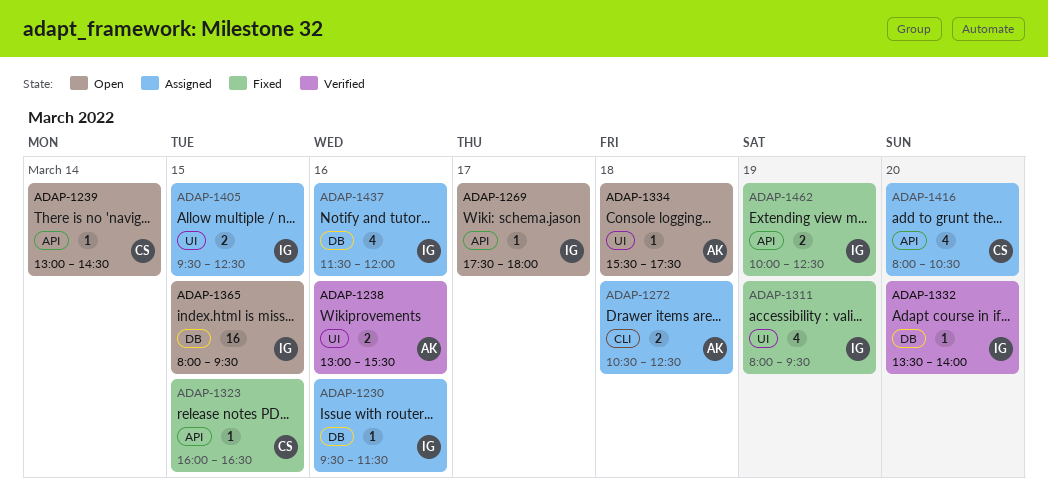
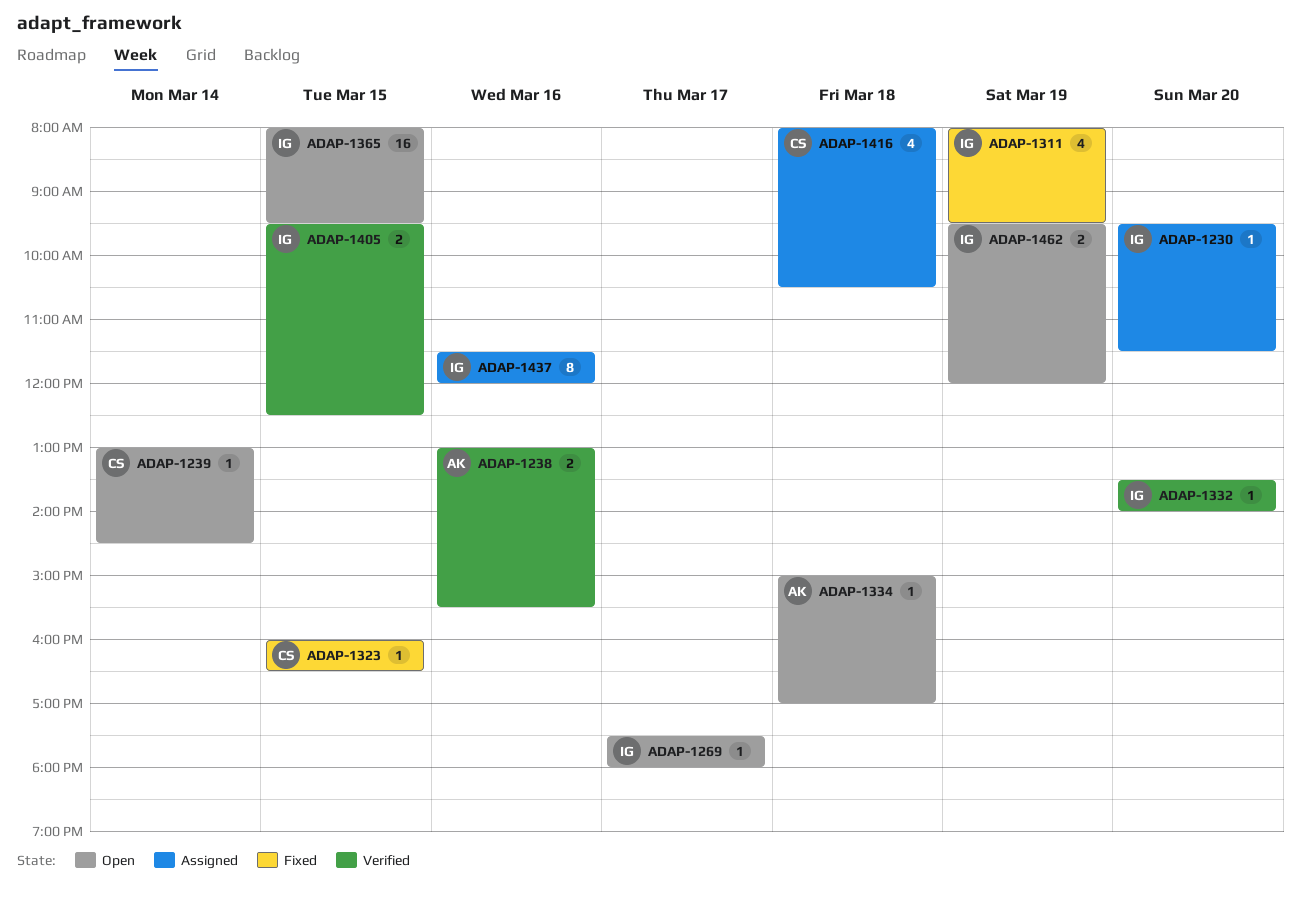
ADAP-1230, day: Mar 16 -> Mar 20
ADAP-1272: present -> none
ADAP-1334, begins: 15:30 -> 15:00
ADAP-1334, ends: 17:30 -> 17:00
ADAP-1405, status: Assigned -> Verified
ADAP-1416, day: Mar 20 -> Mar 18
ADAP-1437, estimate: 4 -> 8
ADAP-1462, status: Fixed -> Open
ADAP-1462, begins: 10:00 -> 09:30
ADAP-1462, ends: 12:30 -> 12:00

